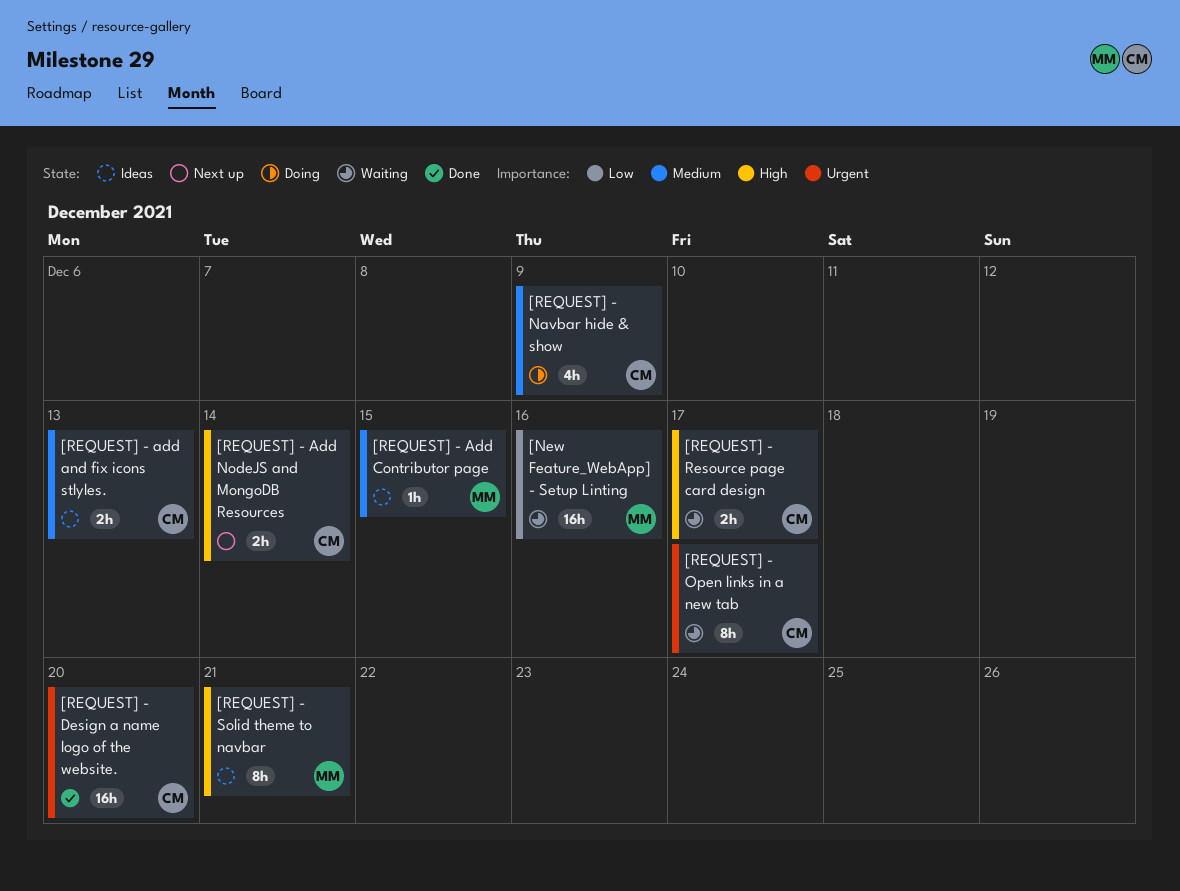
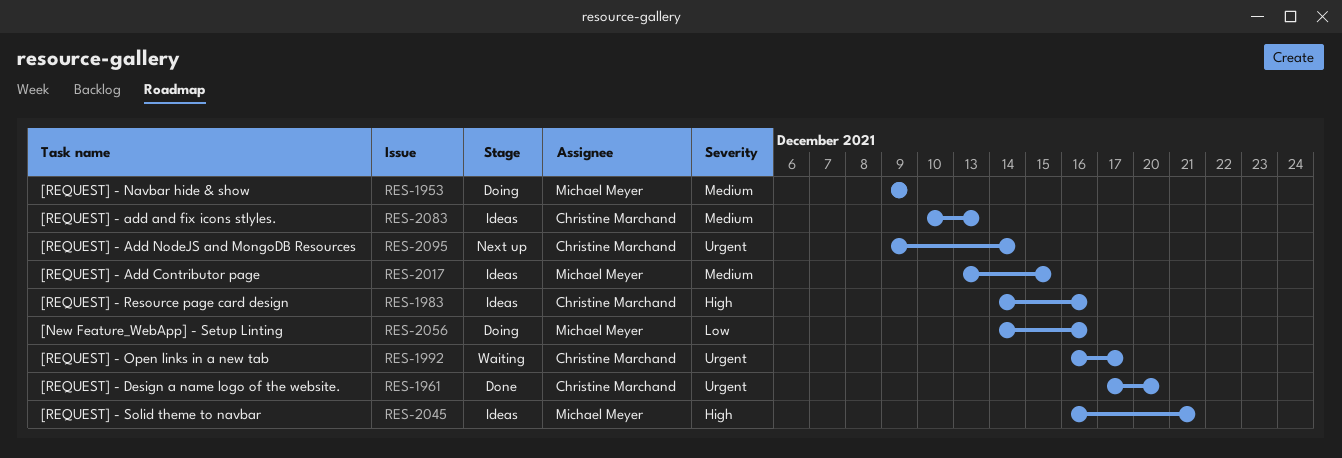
[New Feature_WebApp] - Setup Linting, status: Waiting -> Doing
[REQUEST] - Add NodeJS and MongoDB Resources, priority: High -> Urgent
[REQUEST] - Navbar hide & show, owner: Christine Marchand -> Michael Meyer
[REQUEST] - Resource page card design, status: Waiting -> Ideas
[REQUEST] - Resource page card design, due: Dec 17 -> Dec 16

